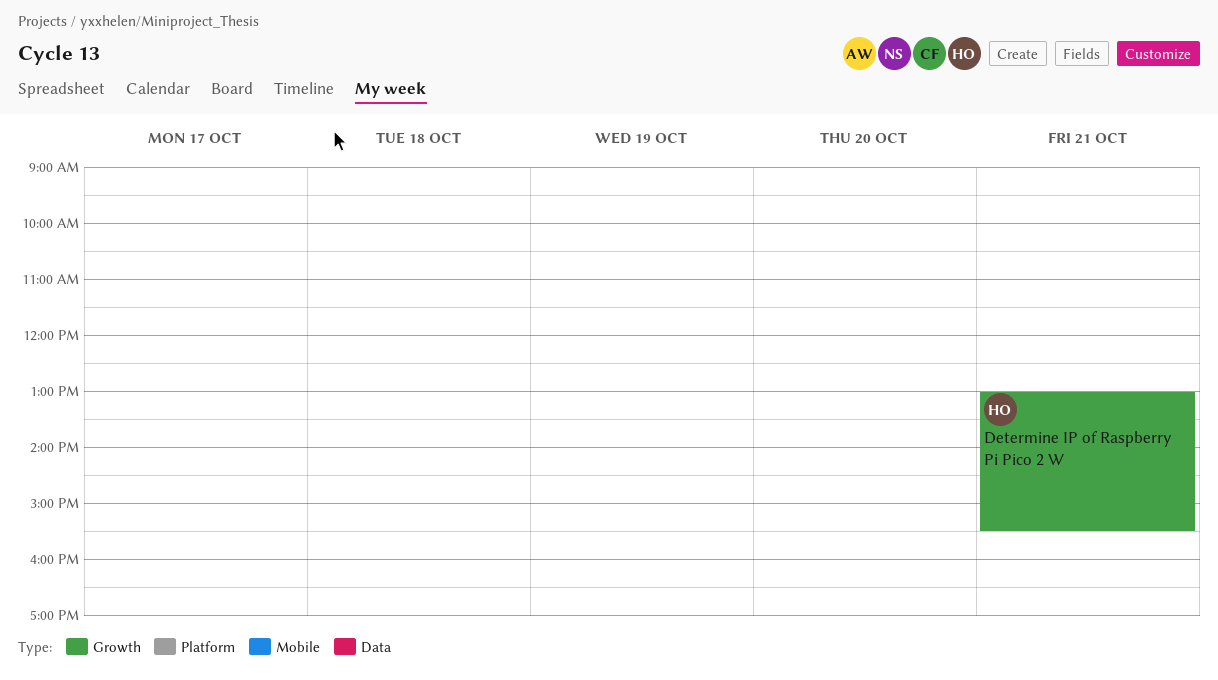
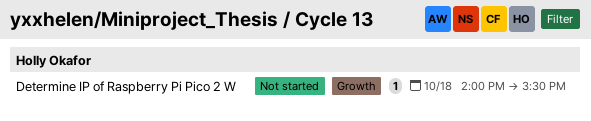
Determine IP of Raspberry Pi Pico 2 W, day: Oct 21 -> Oct 18
Determine IP of Raspberry Pi Pico 2 W, begins: 13:00 -> 14:00

